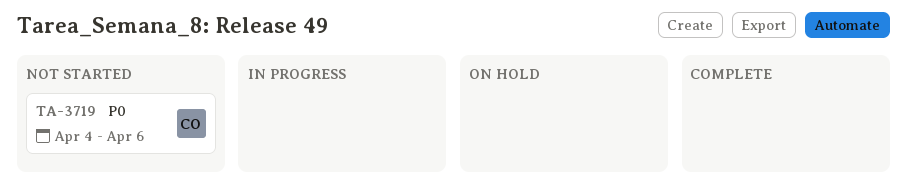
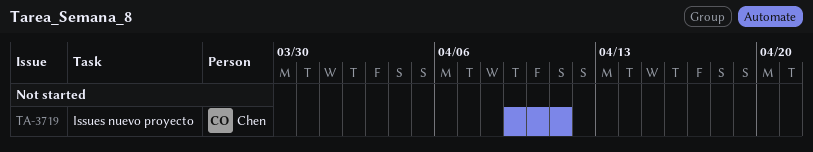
TA-3719, start: Apr 4 -> Apr 9
TA-3719, due: Apr 6 -> Apr 11

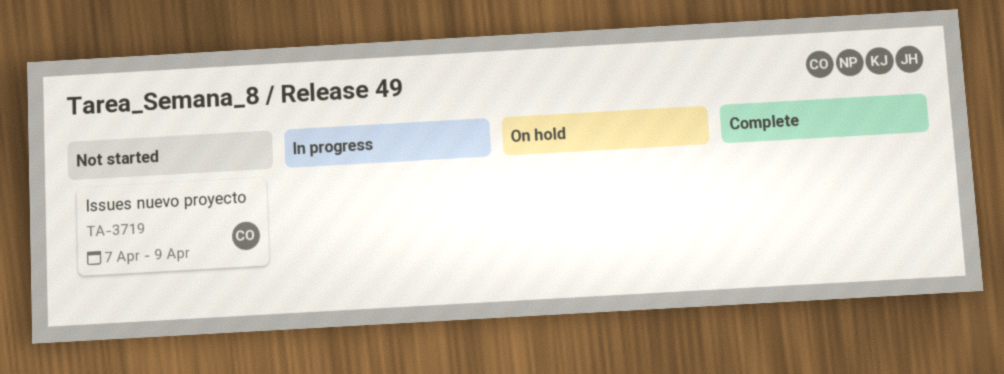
TA-3719, start: Apr 9 -> Apr 7
TA-3719, due: Apr 11 -> Apr 9

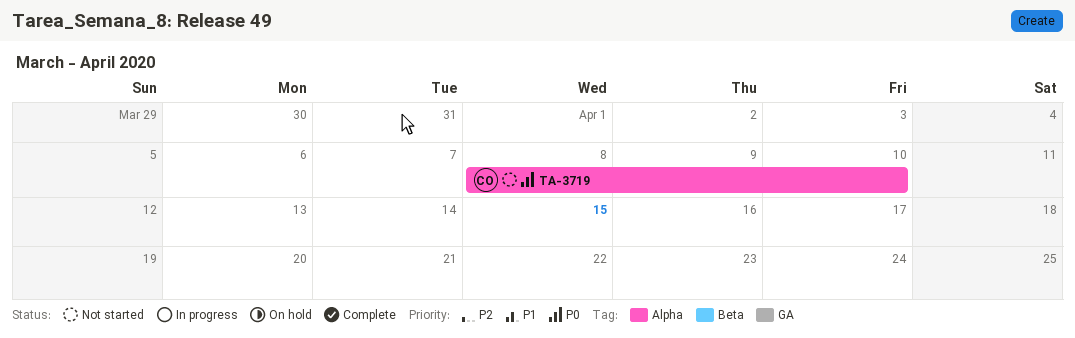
TA-3719, start: Apr 7 -> Apr 8
TA-3719, due: Apr 9 -> Apr 10

